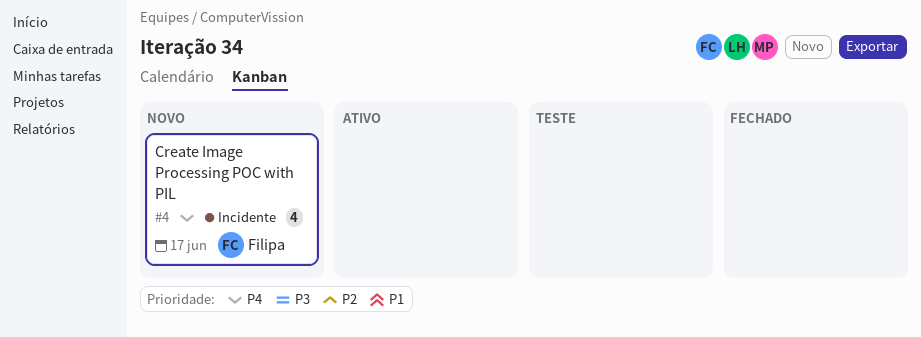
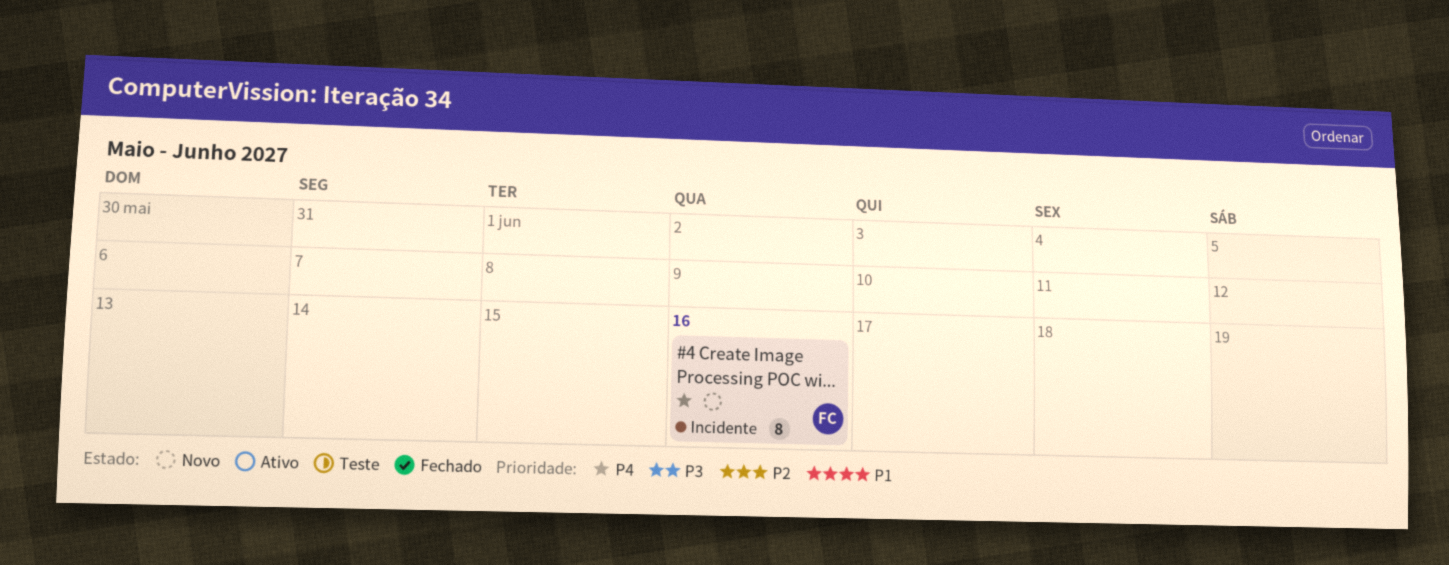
#4, estimate: 4 -> 8
#4, due: Jun 17 -> Jun 16

